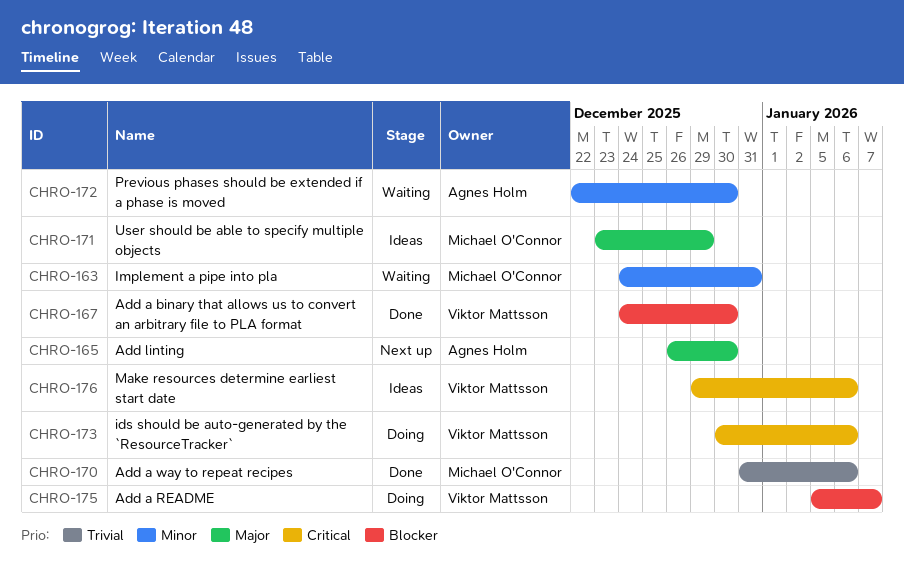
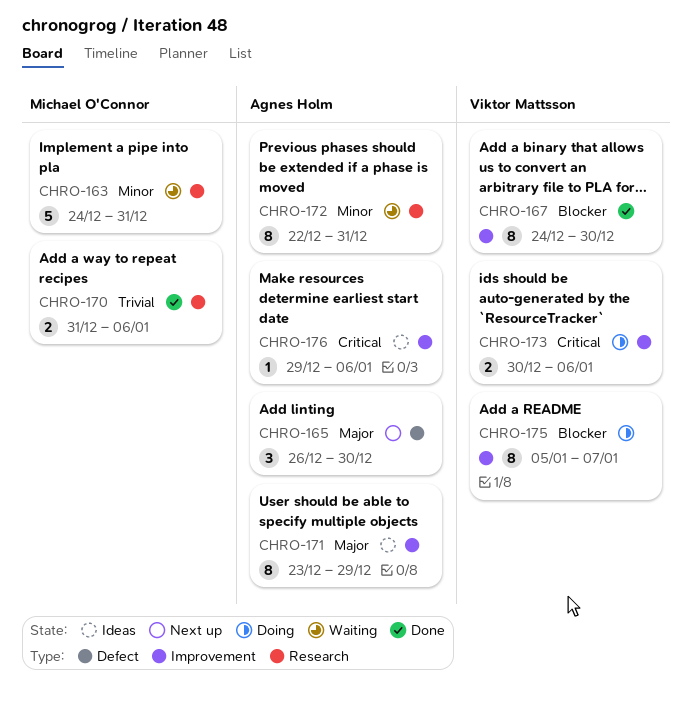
CHRO-171, owner: Michael O'Connor -> Agnes Holm
CHRO-172, due: Dec 30 -> Dec 31
CHRO-176, owner: Viktor Mattsson -> Agnes Holm

